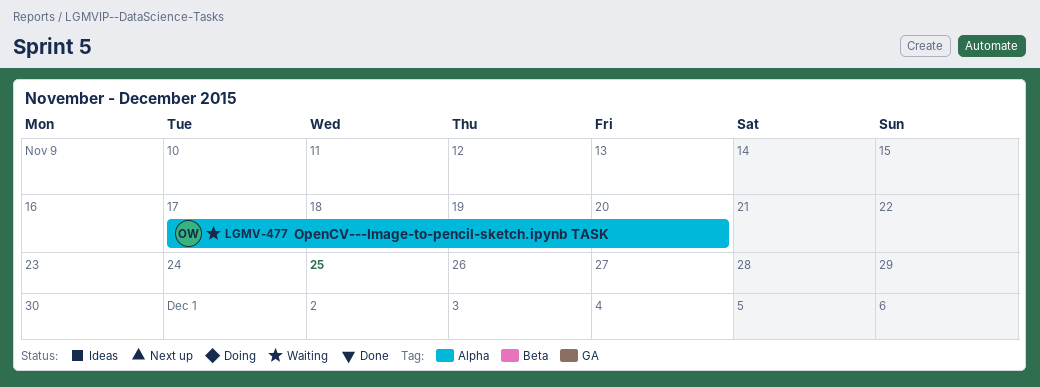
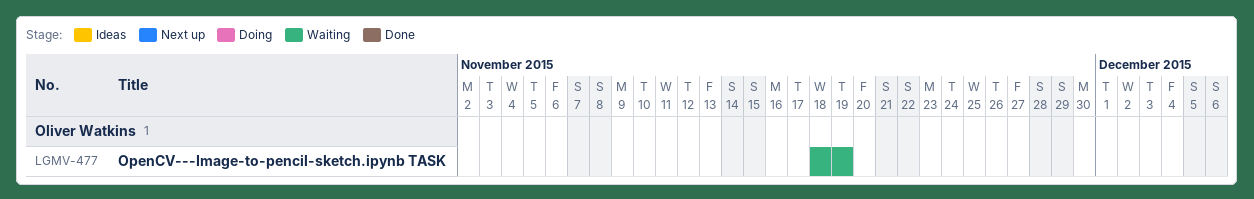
LGMV-477, start: Nov 17 -> Nov 18
LGMV-477, due: Nov 20 -> Nov 19

